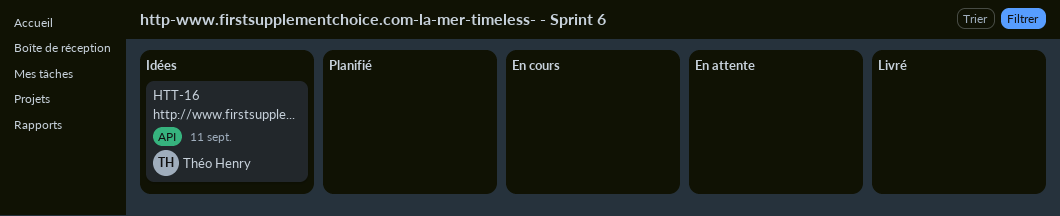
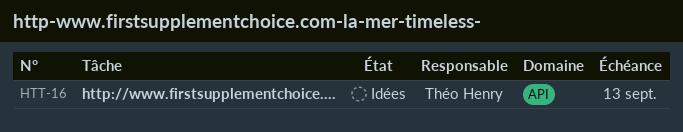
HTT-16, due: Sep 11 -> Sep 13

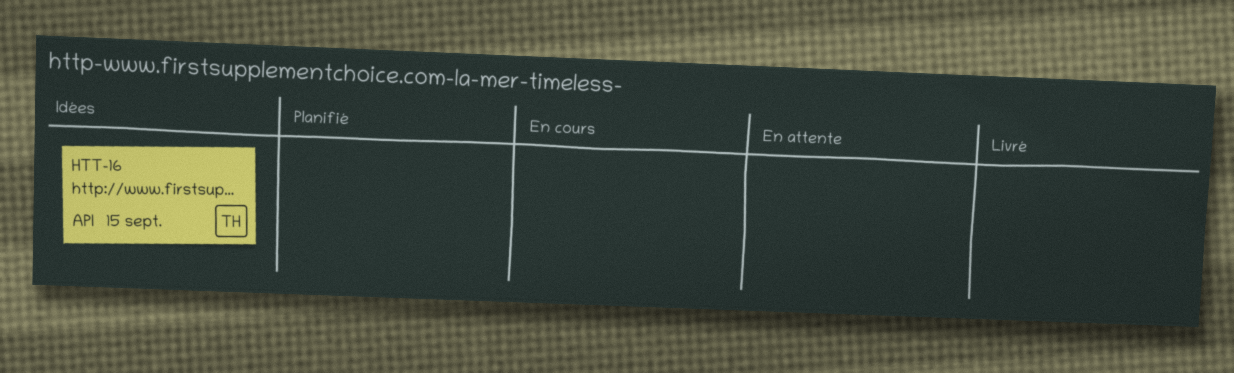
HTT-16, due: Sep 13 -> Sep 15

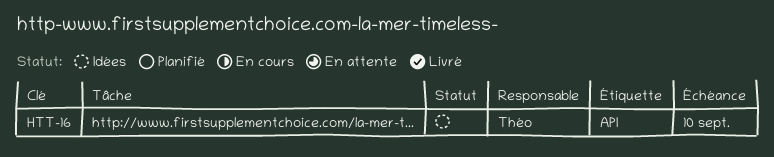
HTT-16, due: Sep 15 -> Sep 10

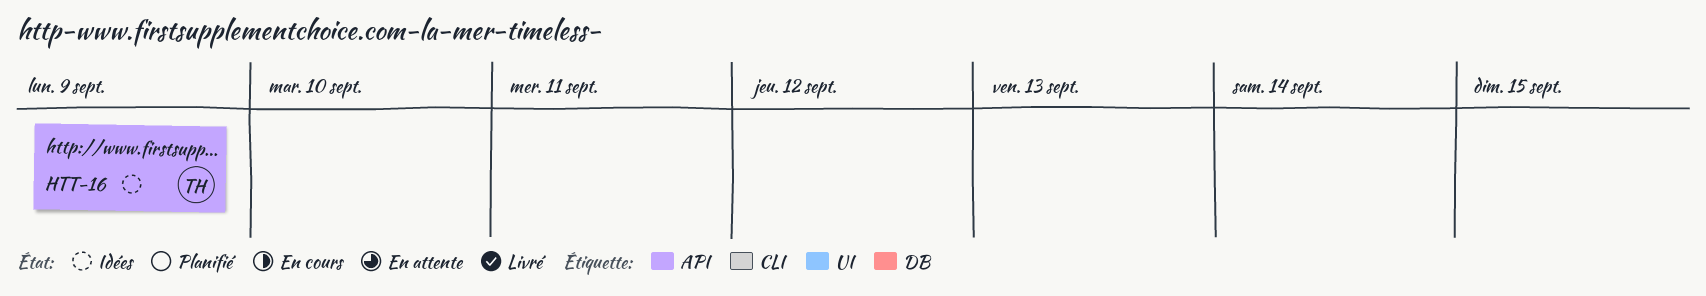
HTT-16, due: Sep 10 -> Sep 9

